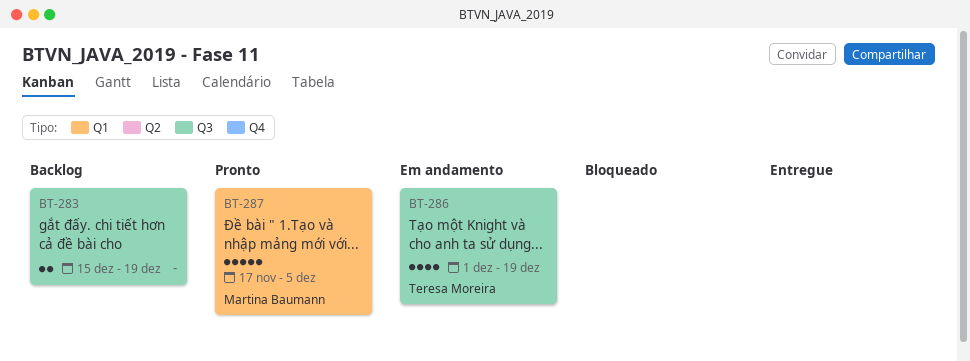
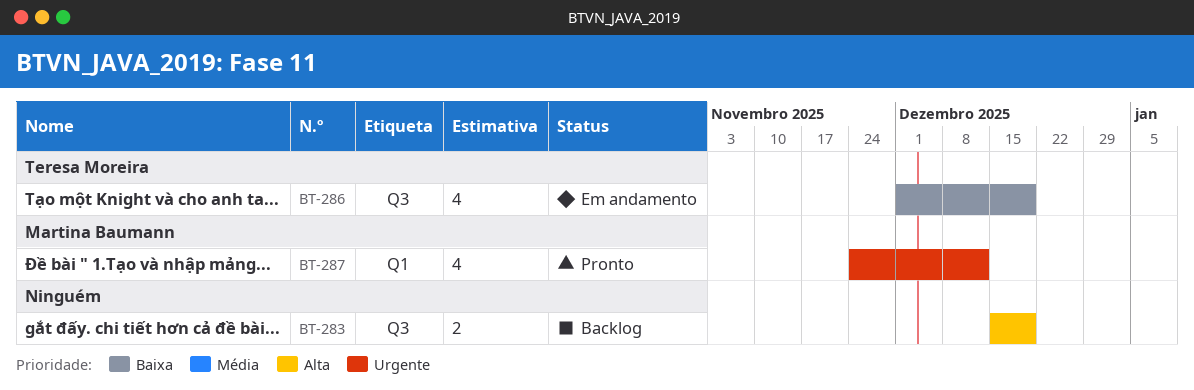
BT-287, estimate: 5 -> 4
BT-287, start: Nov 17 -> Nov 24
BT-287, due: Dec 5 -> Dec 12

